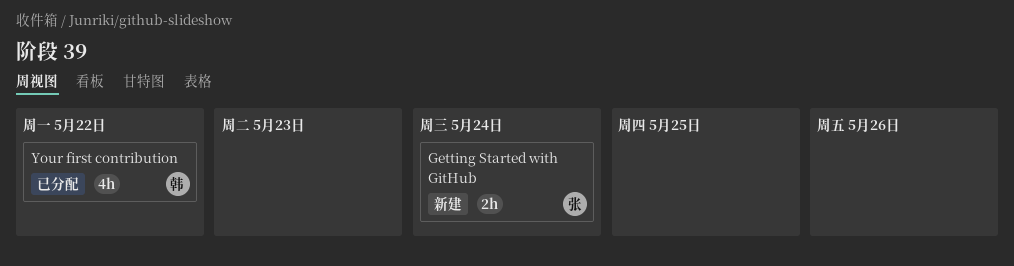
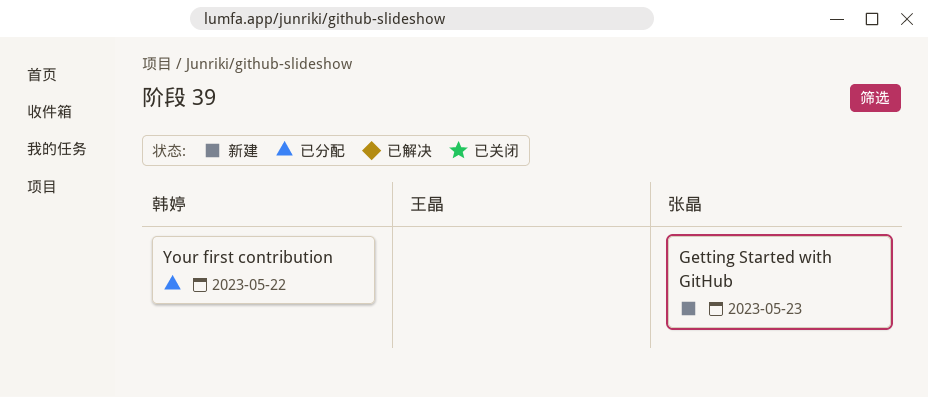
Getting Started with GitHub, due: May 24 -> May 23

